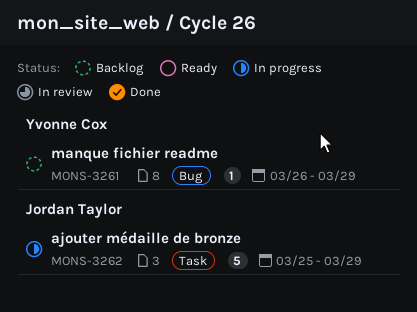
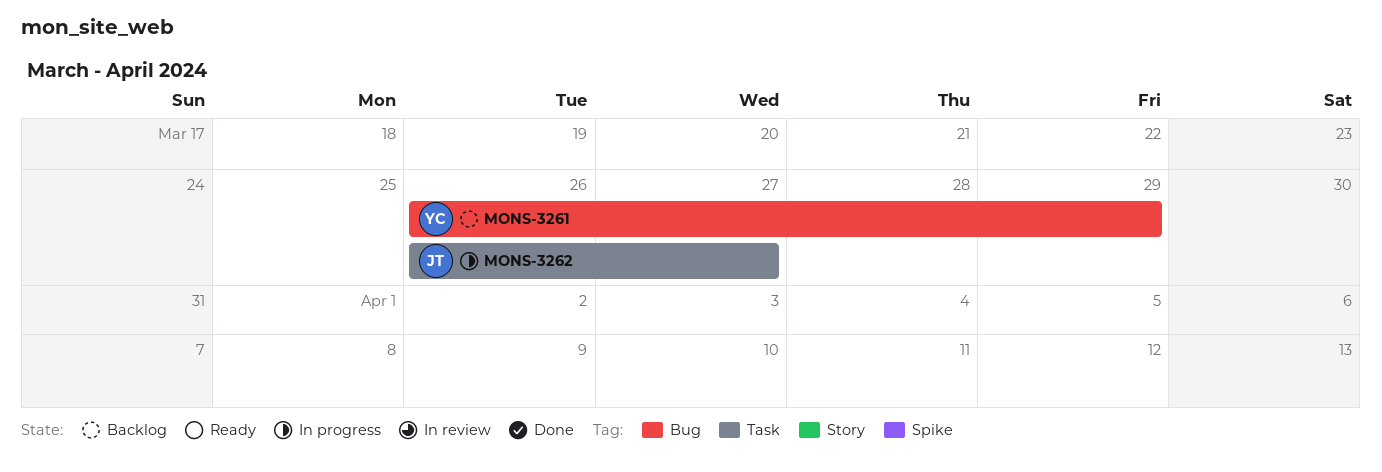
MONS-3262, start: Mar 25 -> Mar 26
MONS-3262, due: Mar 29 -> Mar 27

